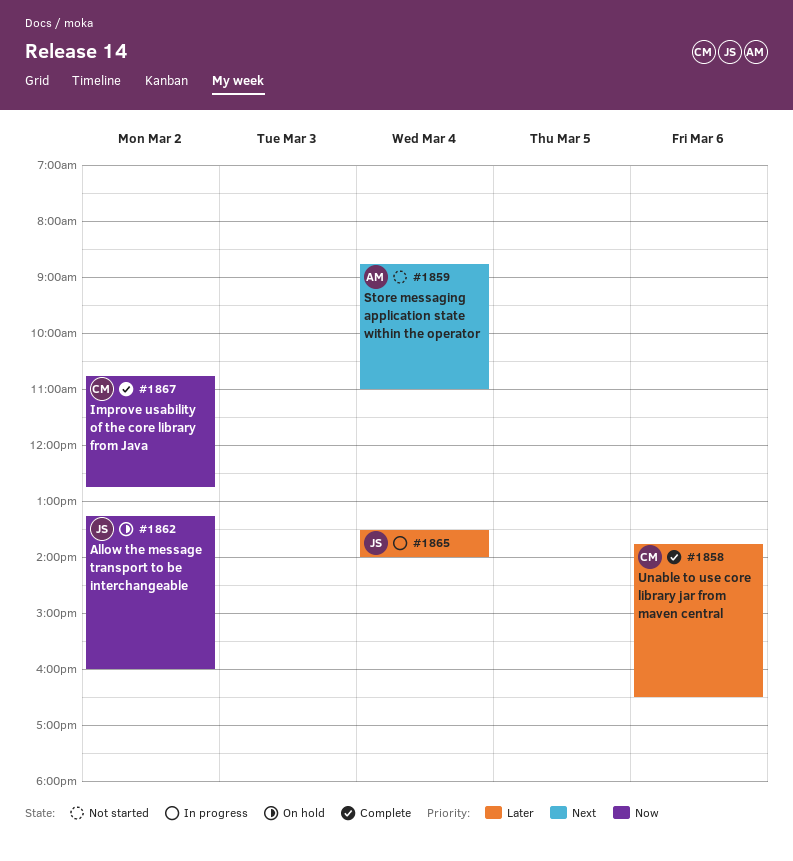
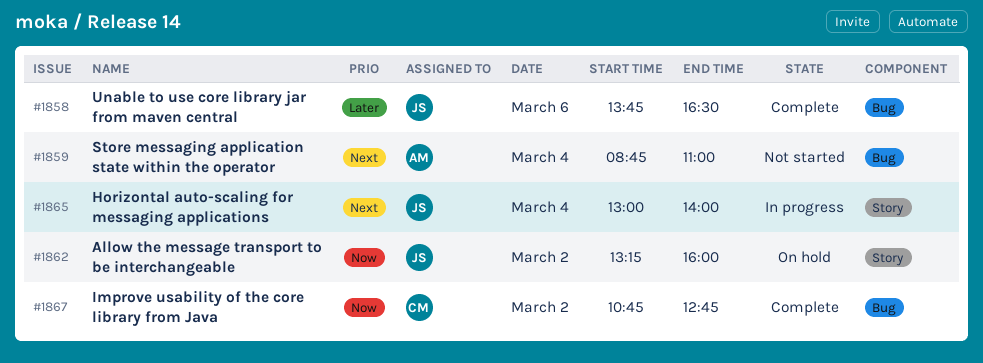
#1858, owner: CM -> JS
#1865, priority: Later -> Next
#1865, begins: 13:30 -> 13:00

